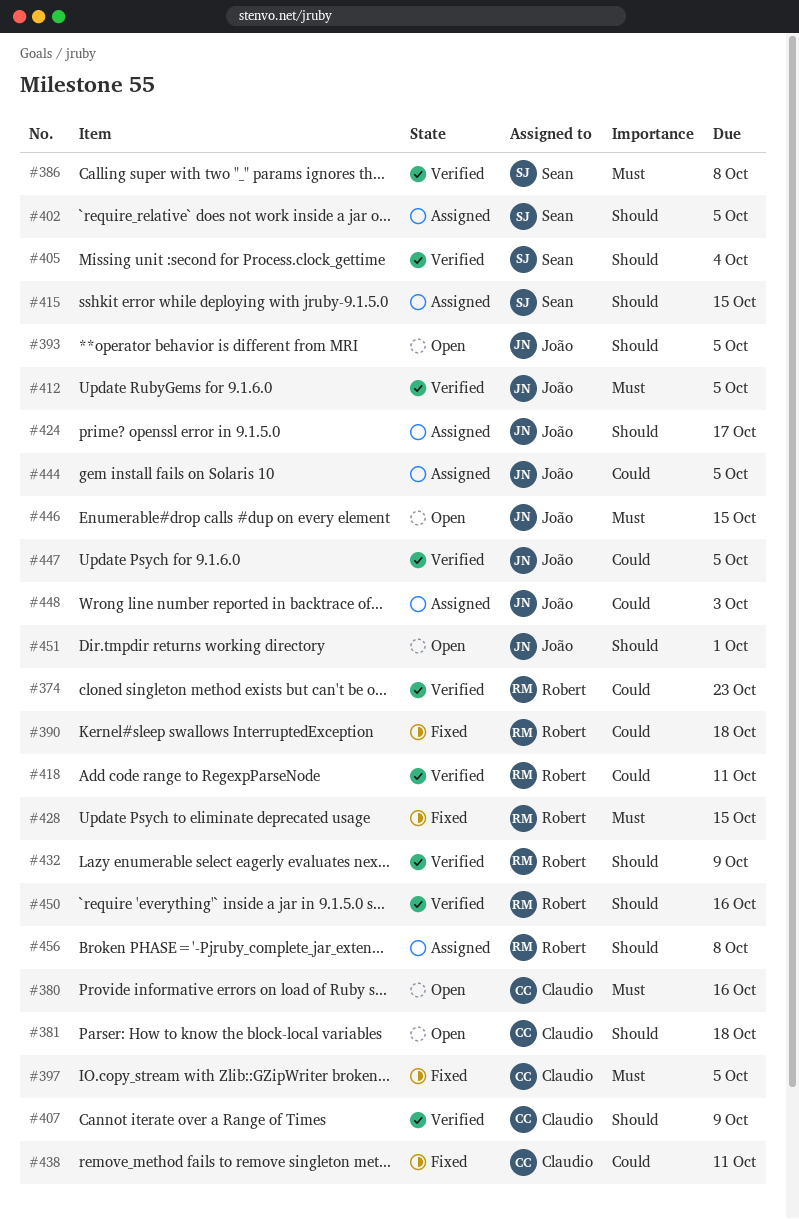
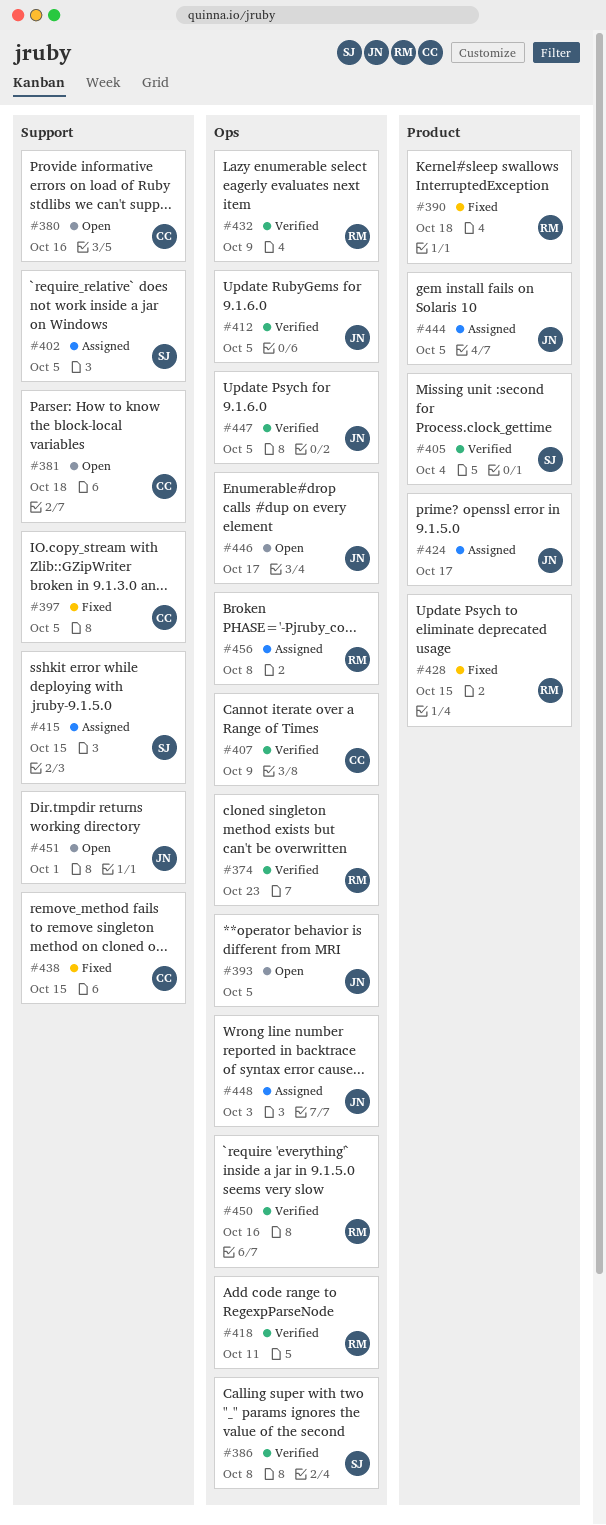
#438, due: Oct 11 -> Oct 15
#446, due: Oct 15 -> Oct 17

